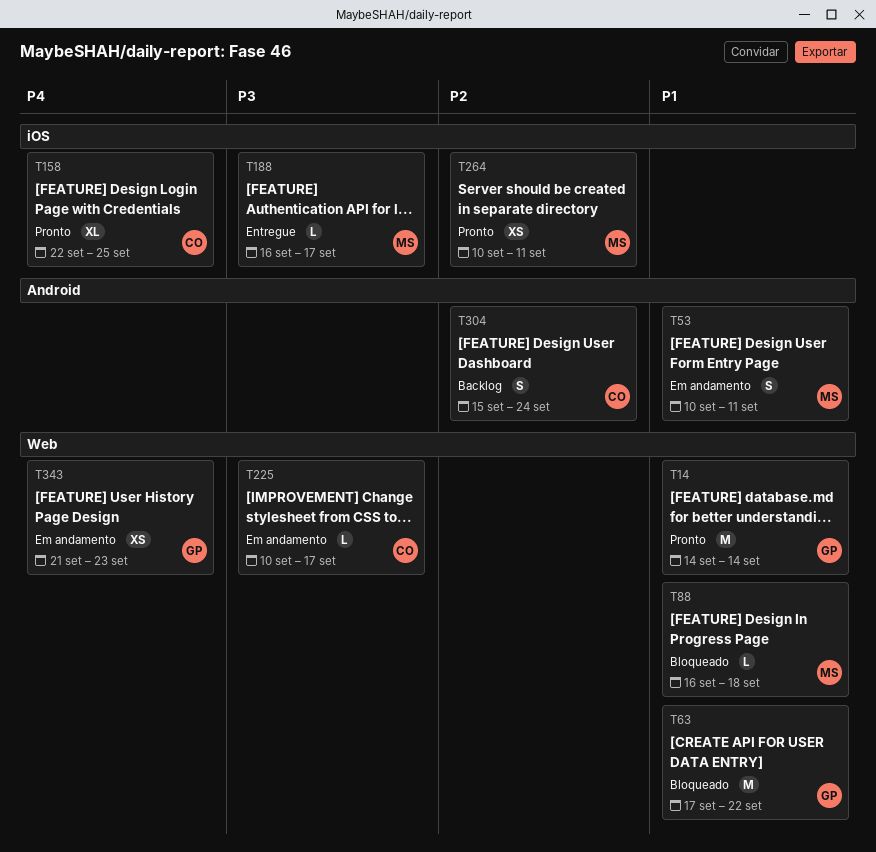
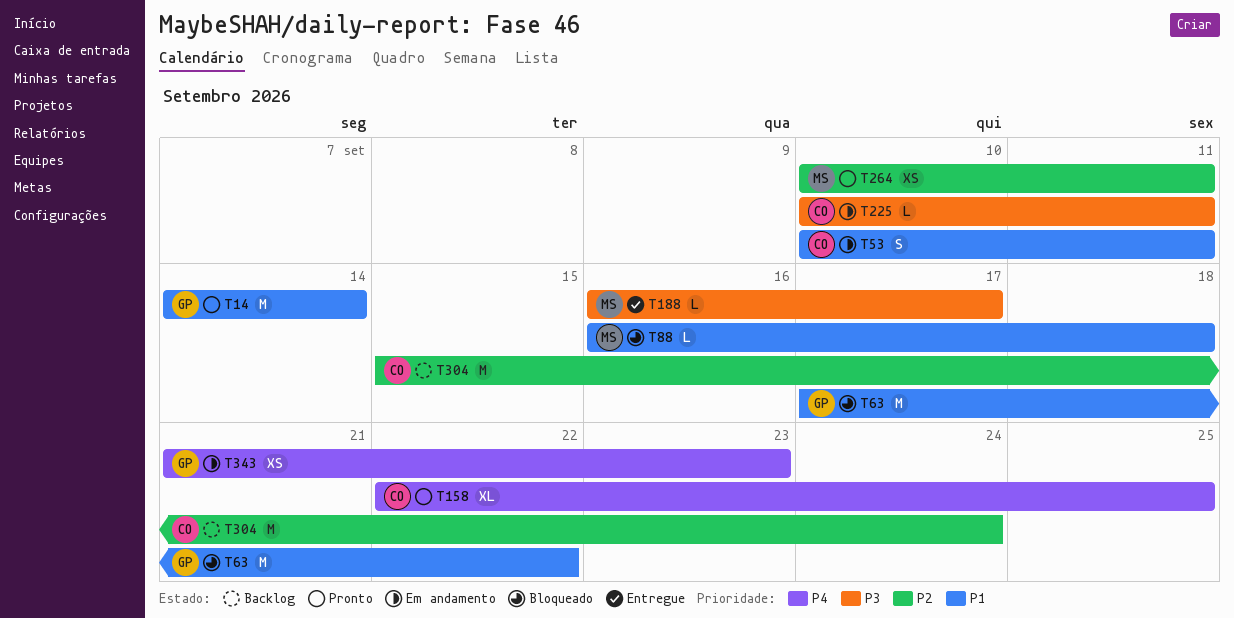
T53, owner: MS -> CO
T225, due: Sep 17 -> Sep 11
T304, estimate: S -> M

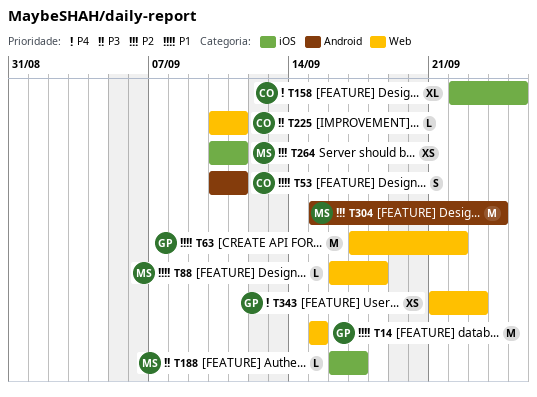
T14, start: Sep 14 -> Sep 15
T14, due: Sep 14 -> Sep 15
T304, owner: CO -> MS

